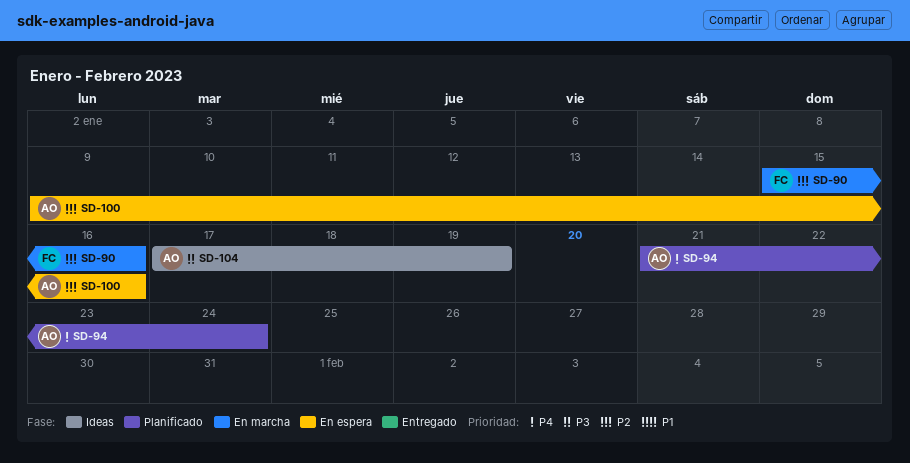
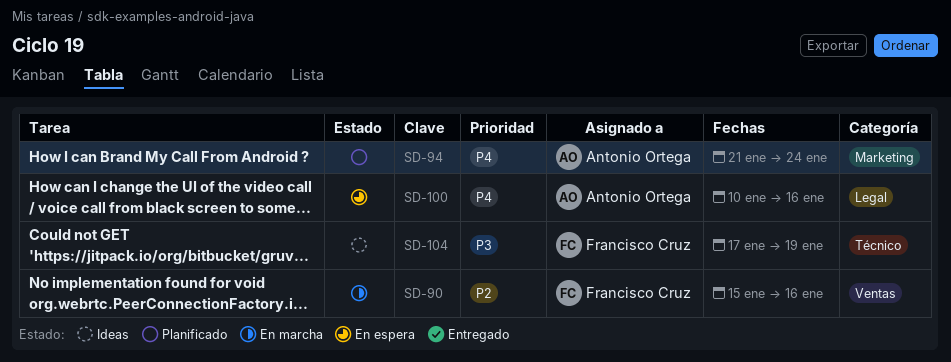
SD-100, priority: P2 -> P4
SD-100, start: Jan 9 -> Jan 10
SD-104, owner: Antonio Ortega -> Francisco Cruz

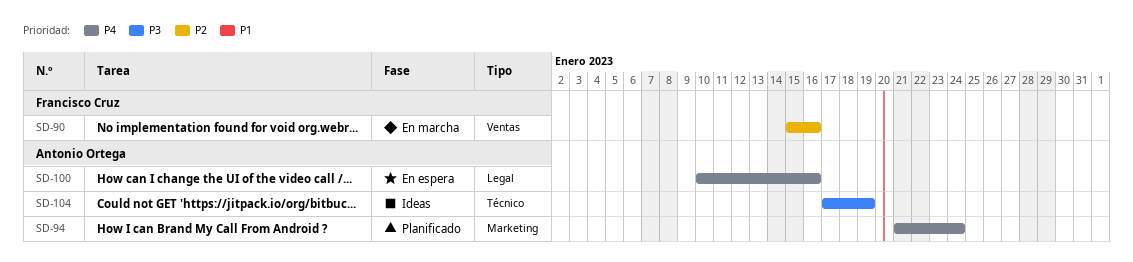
SD-104, owner: Francisco Cruz -> Antonio Ortega

